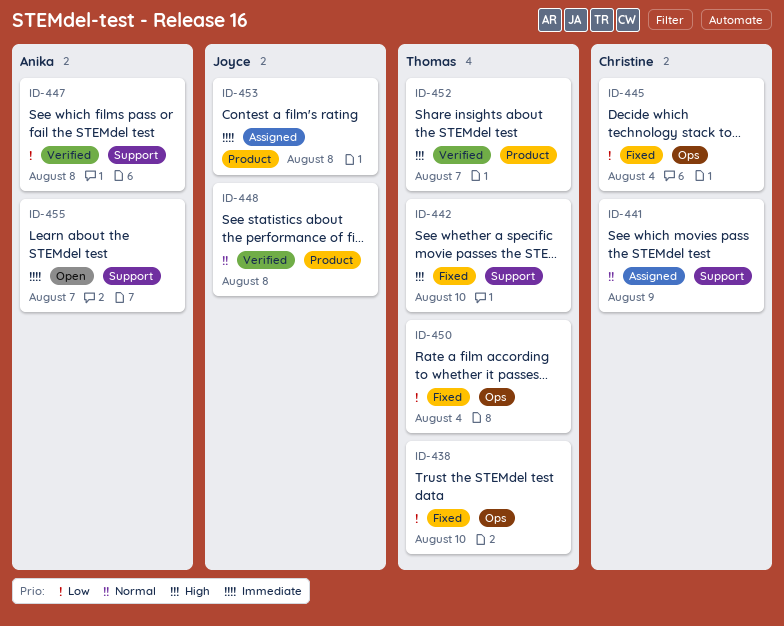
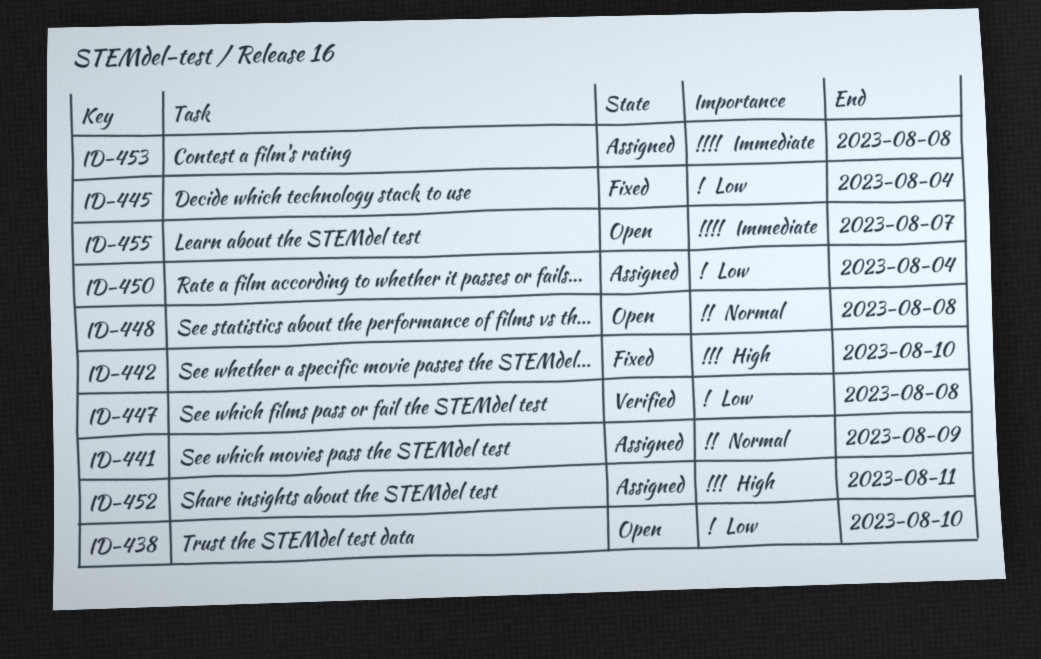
ID-438, status: Fixed -> Open
ID-448, status: Verified -> Open
ID-450, status: Fixed -> Assigned
ID-452, status: Verified -> Assigned
ID-452, due: Aug 7 -> Aug 11

